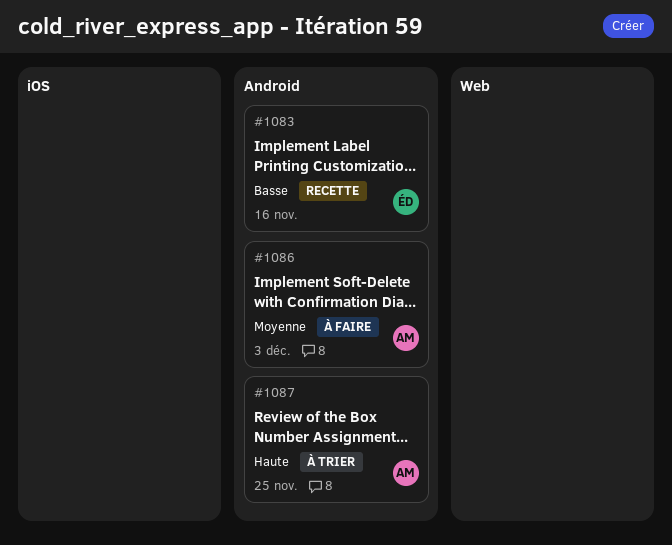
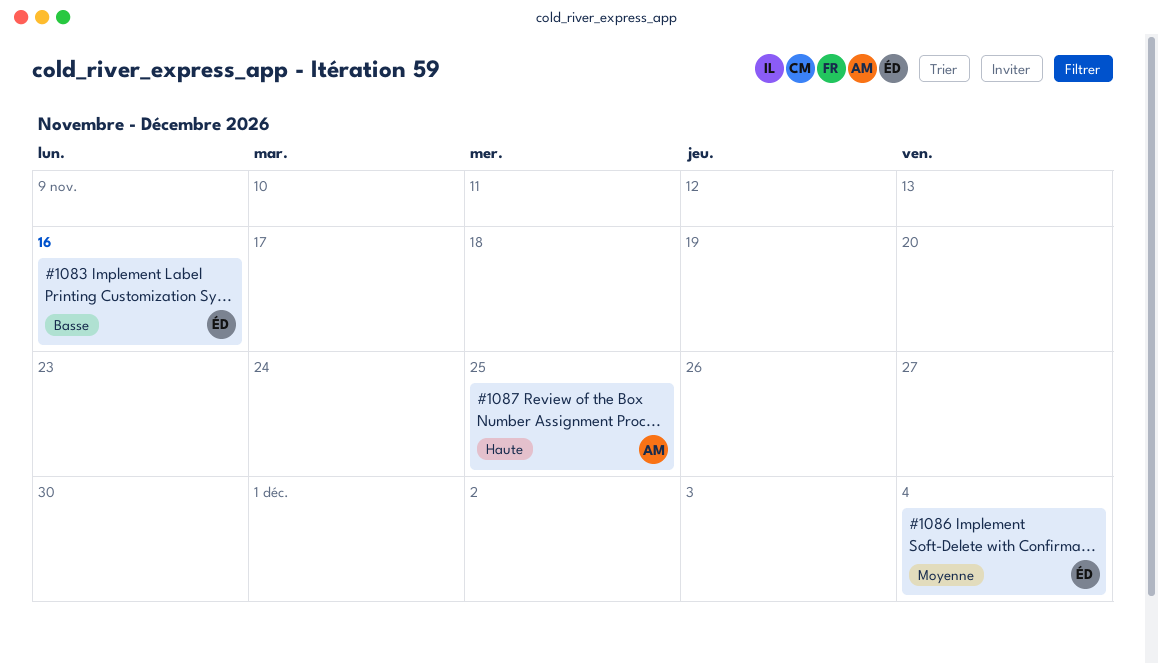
#1086, owner: AM -> ÉD
#1086, due: Dec 3 -> Dec 4

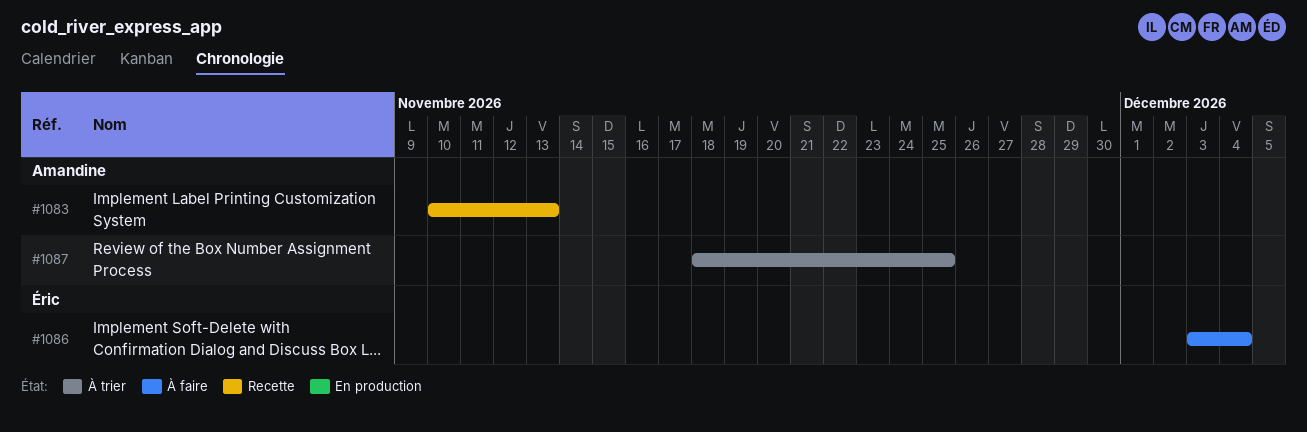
#1083, owner: Éric -> Amandine
#1083, due: Nov 16 -> Nov 13

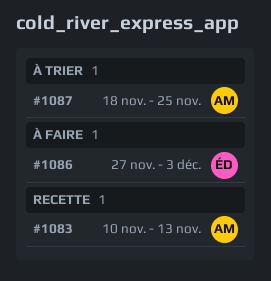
#1086, start: Dec 3 -> Nov 27
#1086, due: Dec 4 -> Dec 3

